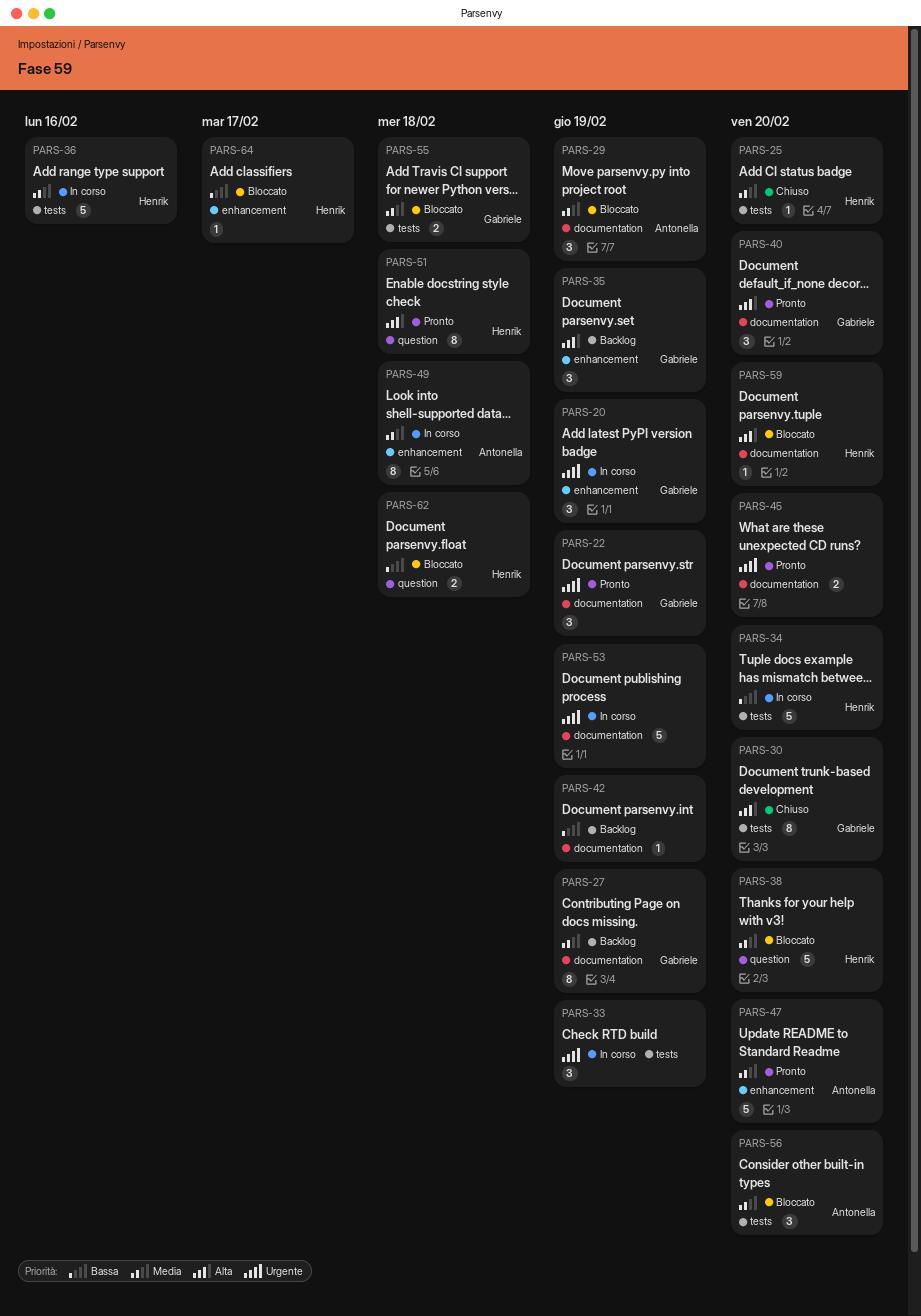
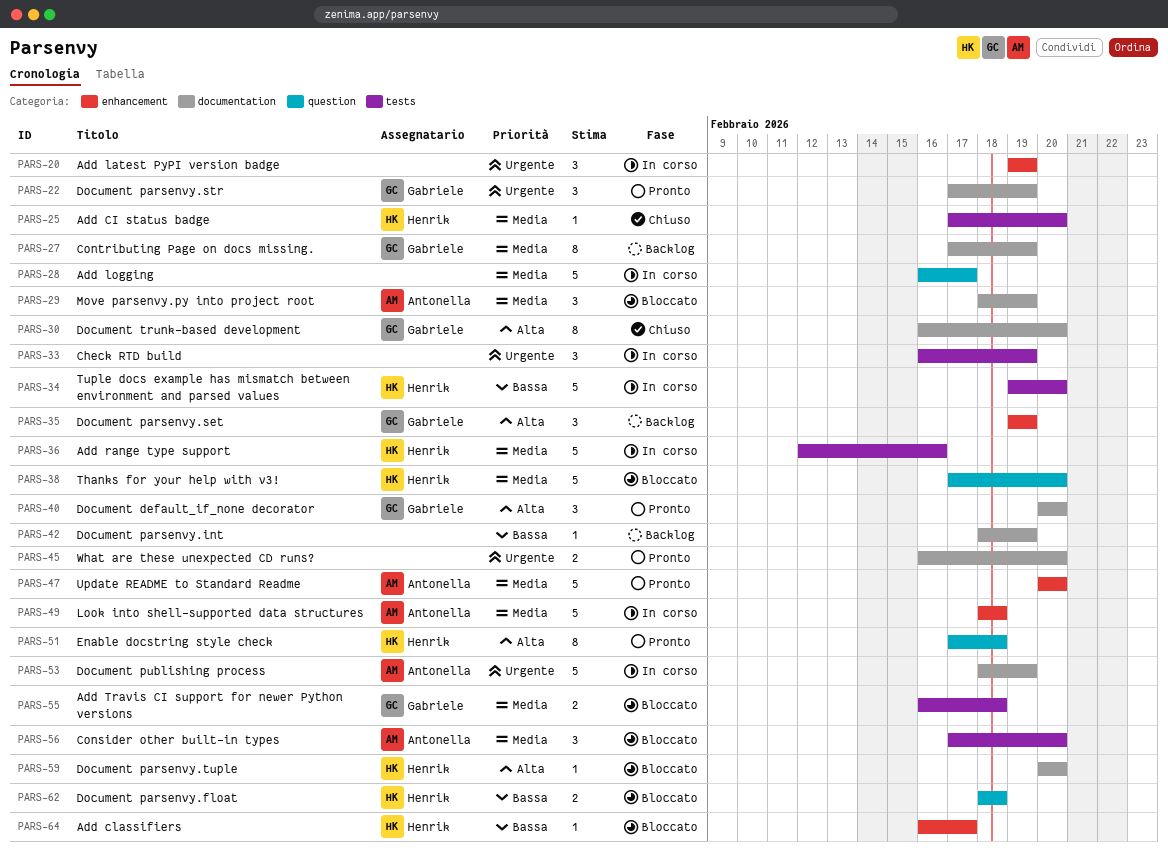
PARS-20, owner: Gabriele -> none
PARS-28: none -> present
PARS-30, label: tests -> documentation
PARS-49, estimate: 8 -> 5
PARS-53, owner: none -> Antonella

